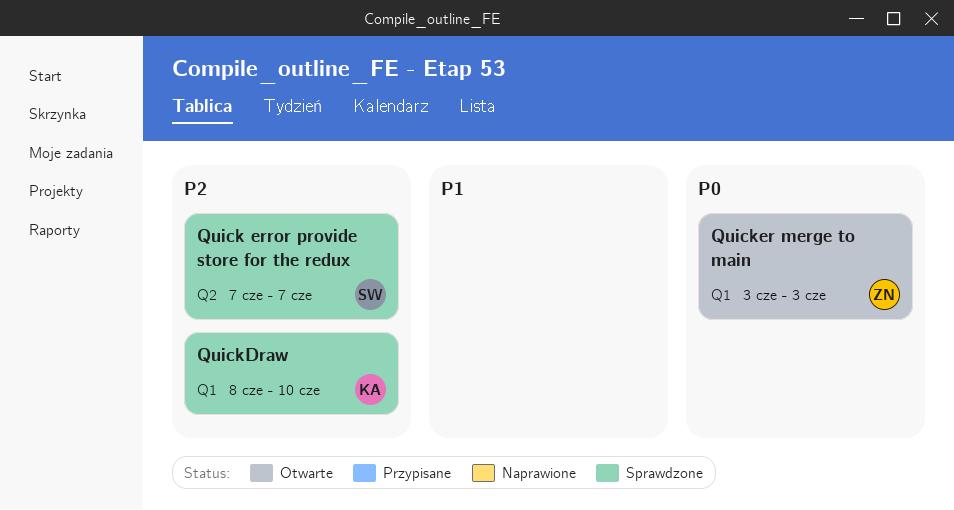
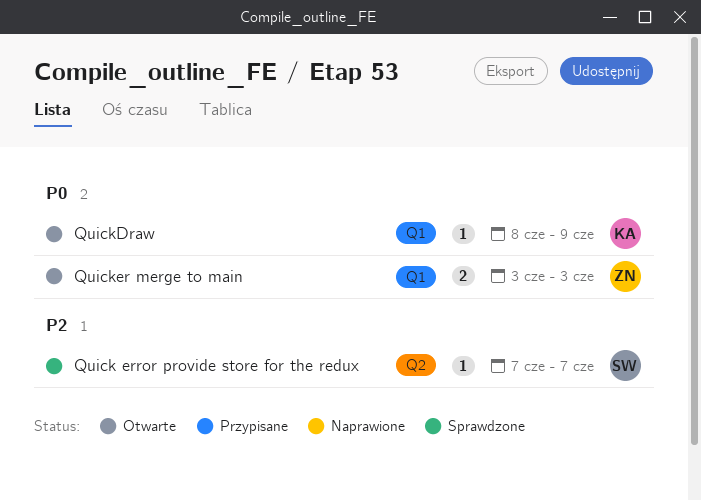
QuickDraw, status: Sprawdzone -> Otwarte
QuickDraw, priority: P2 -> P0
QuickDraw, due: Jun 10 -> Jun 9

